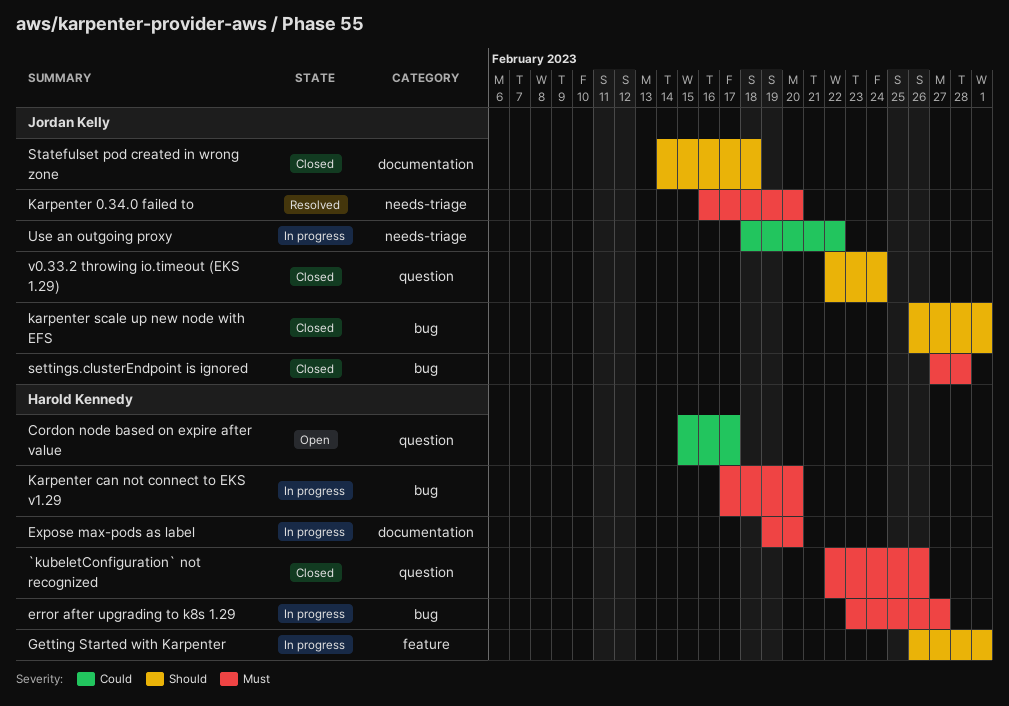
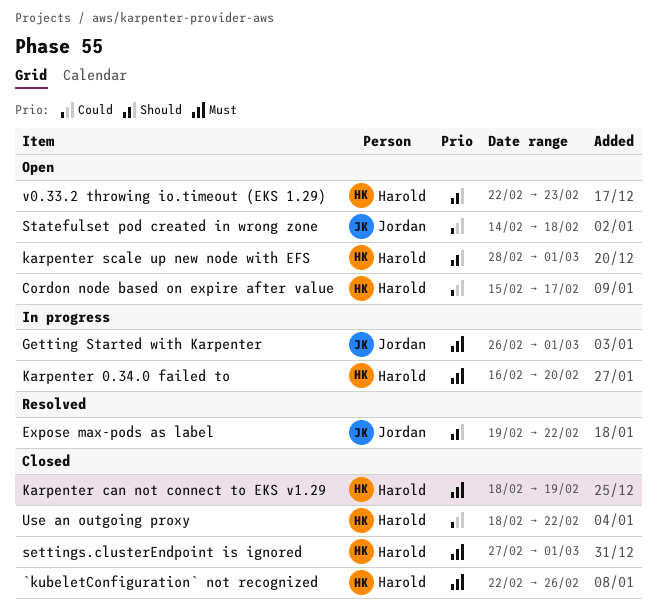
error after upgrading to k8s 1.29: present -> none
Expose max-pods as label, status: In progress -> Resolved
Expose max-pods as label, owner: Harold Kennedy -> Jordan Kelly
Expose max-pods as label, priority: Must -> Should
Expose max-pods as label, due: Feb 20 -> Feb 22
Getting Started with Karpenter, owner: Harold Kennedy -> Jordan Kelly
Getting Started with Karpenter, priority: Should -> Must
Karpenter 0.34.0 failed to, status: Resolved -> In progress
Karpenter 0.34.0 failed to, owner: Jordan Kelly -> Harold Kennedy
Karpenter can not connect to EKS v1.29, status: In progress -> Closed
Karpenter can not connect to EKS v1.29, start: Feb 17 -> Feb 18
Karpenter can not connect to EKS v1.29, due: Feb 20 -> Feb 19
karpenter scale up new node with EFS, status: Closed -> Open
karpenter scale up new node with EFS, owner: Jordan Kelly -> Harold Kennedy
karpenter scale up new node with EFS, start: Feb 26 -> Feb 28
settings.clusterEndpoint is ignored, owner: Jordan Kelly -> Harold Kennedy
settings.clusterEndpoint is ignored, due: Feb 28 -> Mar 1
Statefulset pod created in wrong zone, status: Closed -> Open
Statefulset pod created in wrong zone, priority: Should -> Could
Use an outgoing proxy, status: In progress -> Closed
Use an outgoing proxy, owner: Jordan Kelly -> Harold Kennedy
v0.33.2 throwing io.timeout (EKS 1.29), status: Closed -> Open
v0.33.2 throwing io.timeout (EKS 1.29), owner: Jordan Kelly -> Harold Kennedy
v0.33.2 throwing io.timeout (EKS 1.29), due: Feb 24 -> Feb 23

